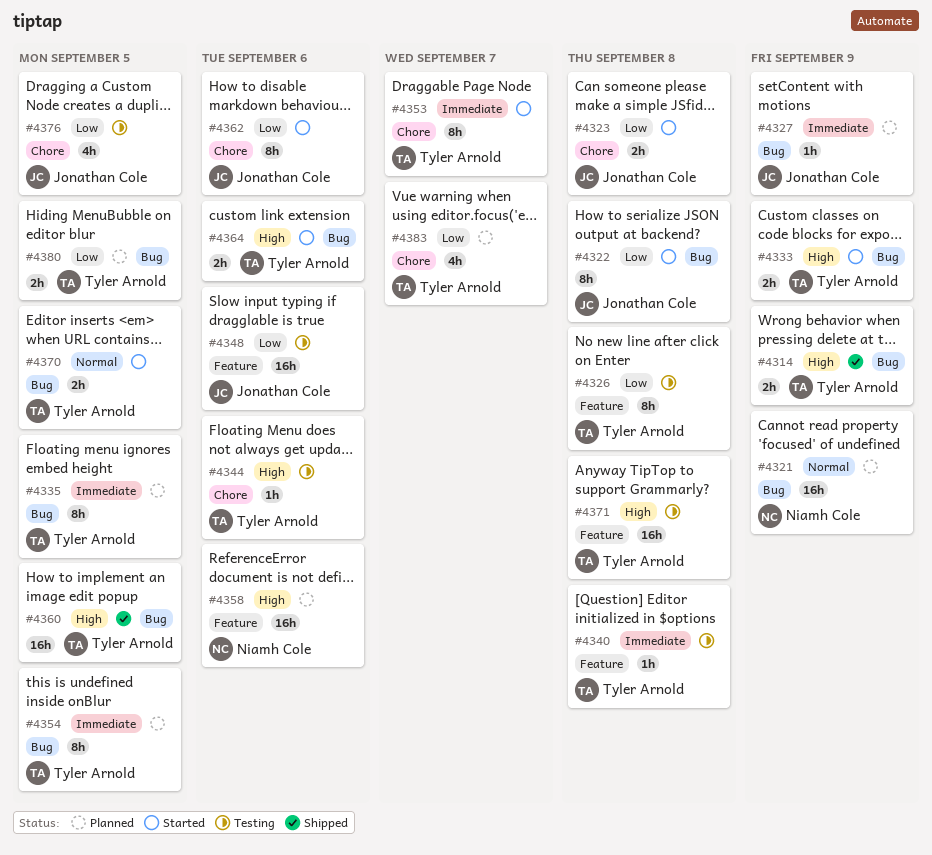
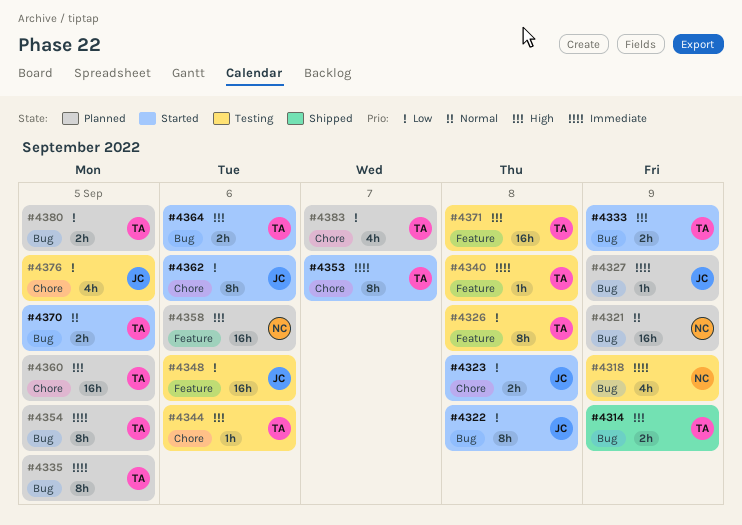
#4318: none -> present
#4360, status: Shipped -> Planned
#4360, label: Bug -> Chore

